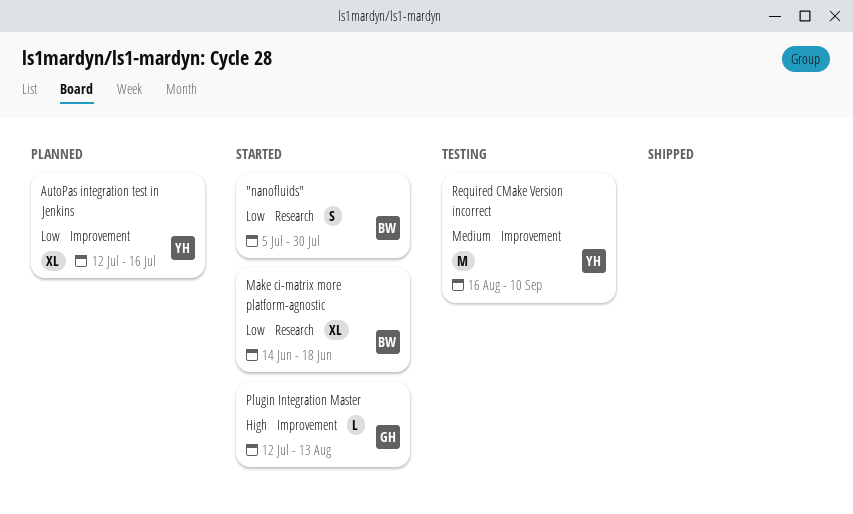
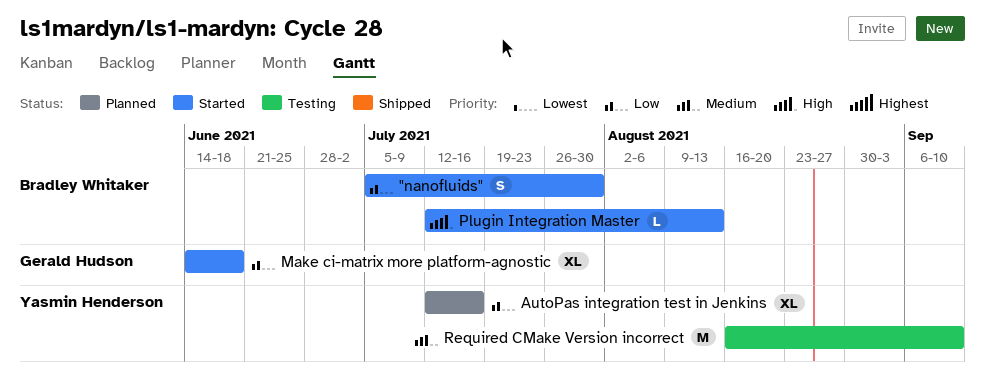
Make ci-matrix more platform-agnostic, owner: Bradley Whitaker -> Gerald Hudson
Plugin Integration Master, owner: Gerald Hudson -> Bradley Whitaker

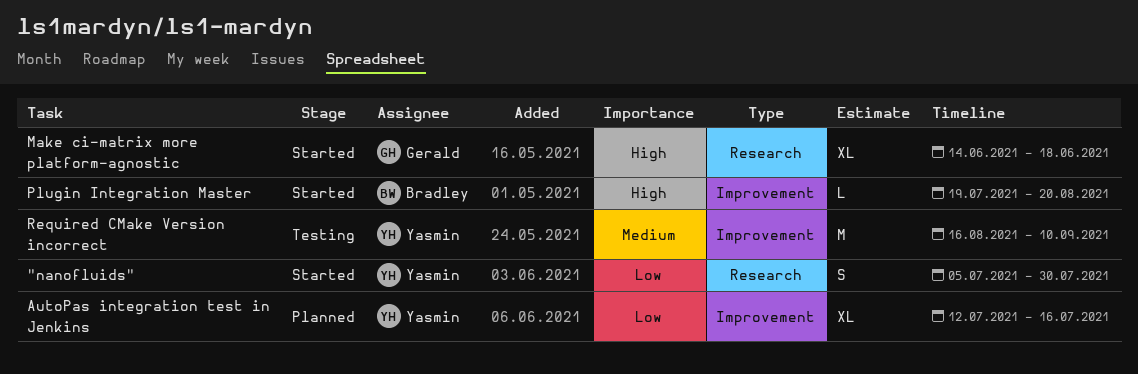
"nanofluids", owner: Bradley Whitaker -> Yasmin Henderson
Make ci-matrix more platform-agnostic, priority: Low -> High
Plugin Integration Master, start: Jul 12 -> Jul 19
Plugin Integration Master, due: Aug 13 -> Aug 20

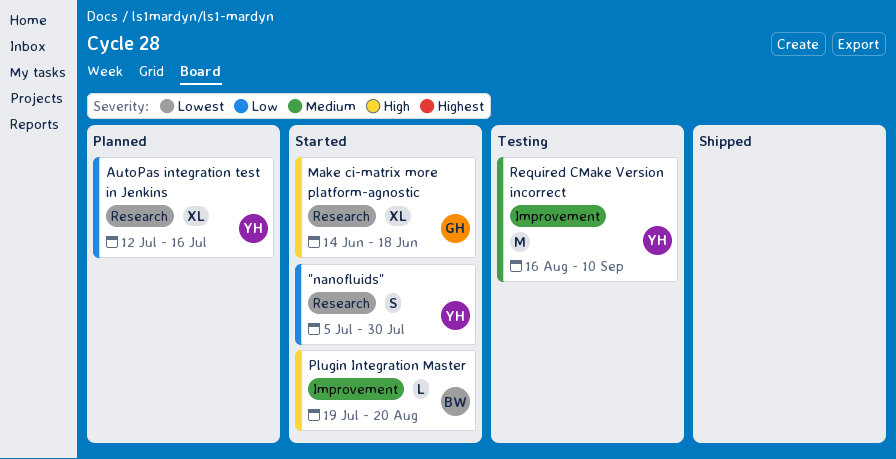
AutoPas integration test in Jenkins, label: Improvement -> Research

